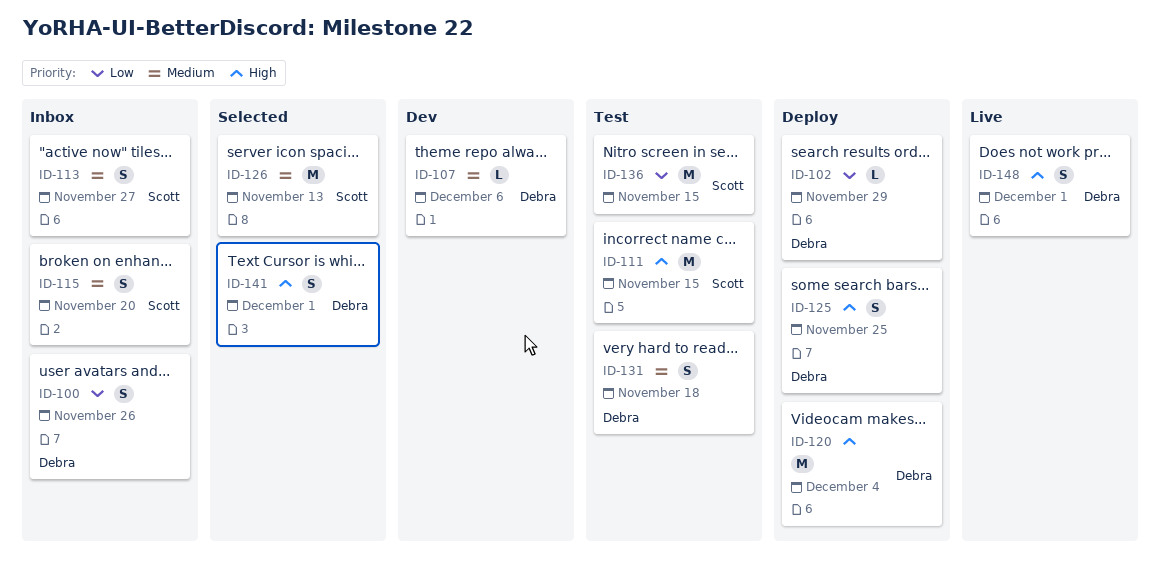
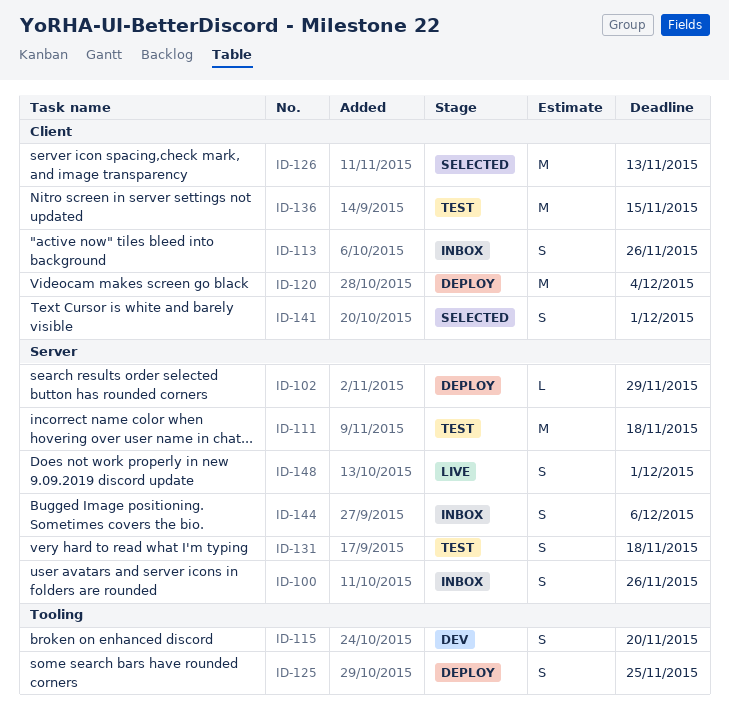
ID-107: present -> none
ID-111, due: Nov 15 -> Nov 18
ID-113, due: Nov 27 -> Nov 26
ID-115, status: Inbox -> Dev
ID-144: none -> present

